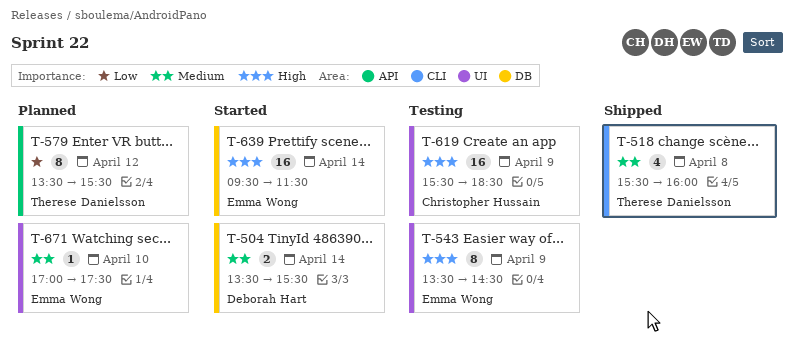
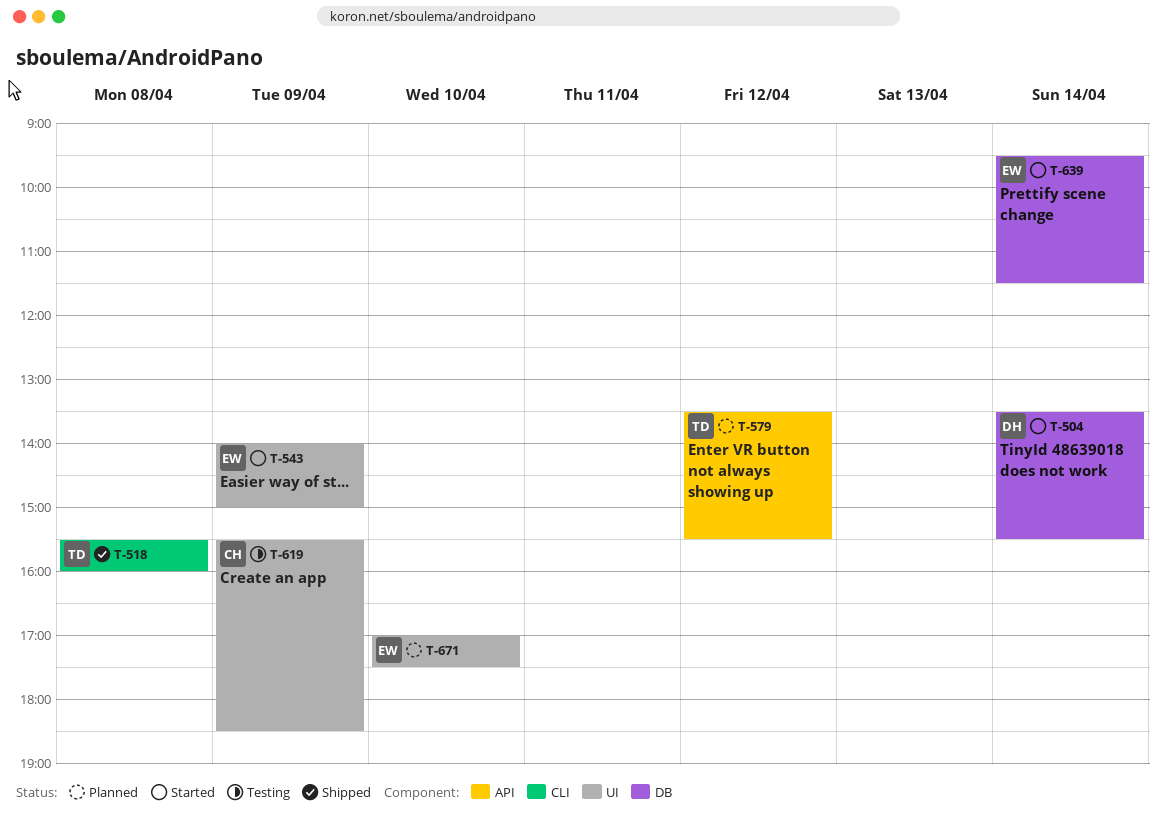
T-543, status: Testing -> Started
T-543, begins: 13:30 -> 14:00
T-543, ends: 14:30 -> 15:00

